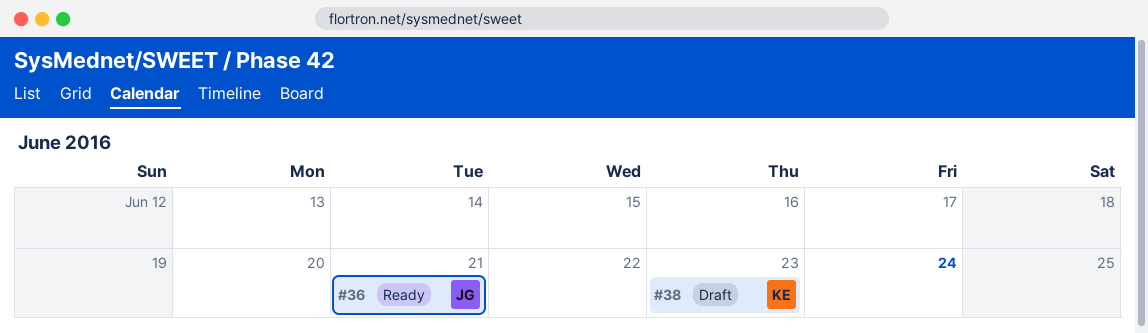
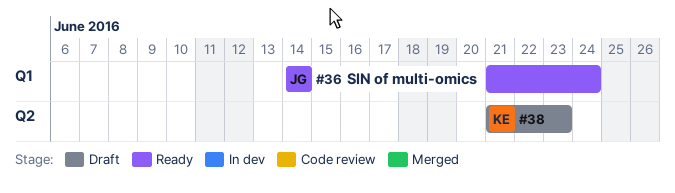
#36, due: Jun 21 -> Jun 24

